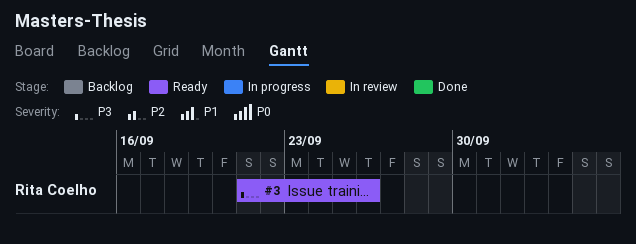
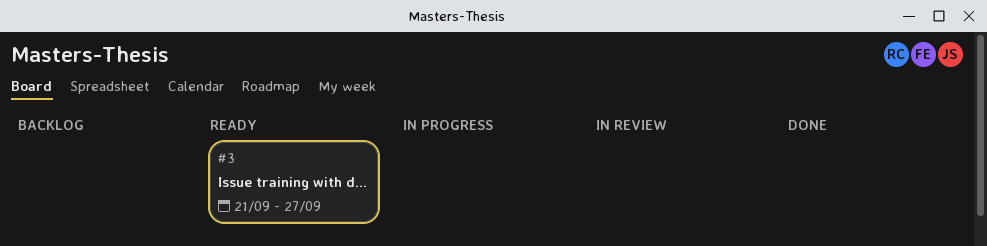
#3, due: Sep 26 -> Sep 27

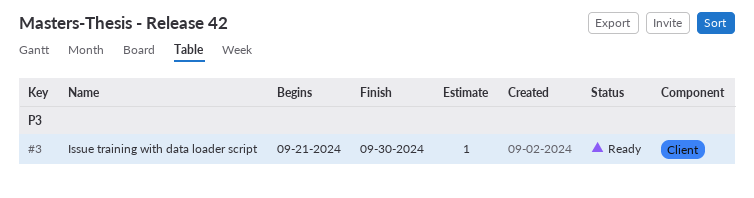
#3, due: Sep 27 -> Sep 30

